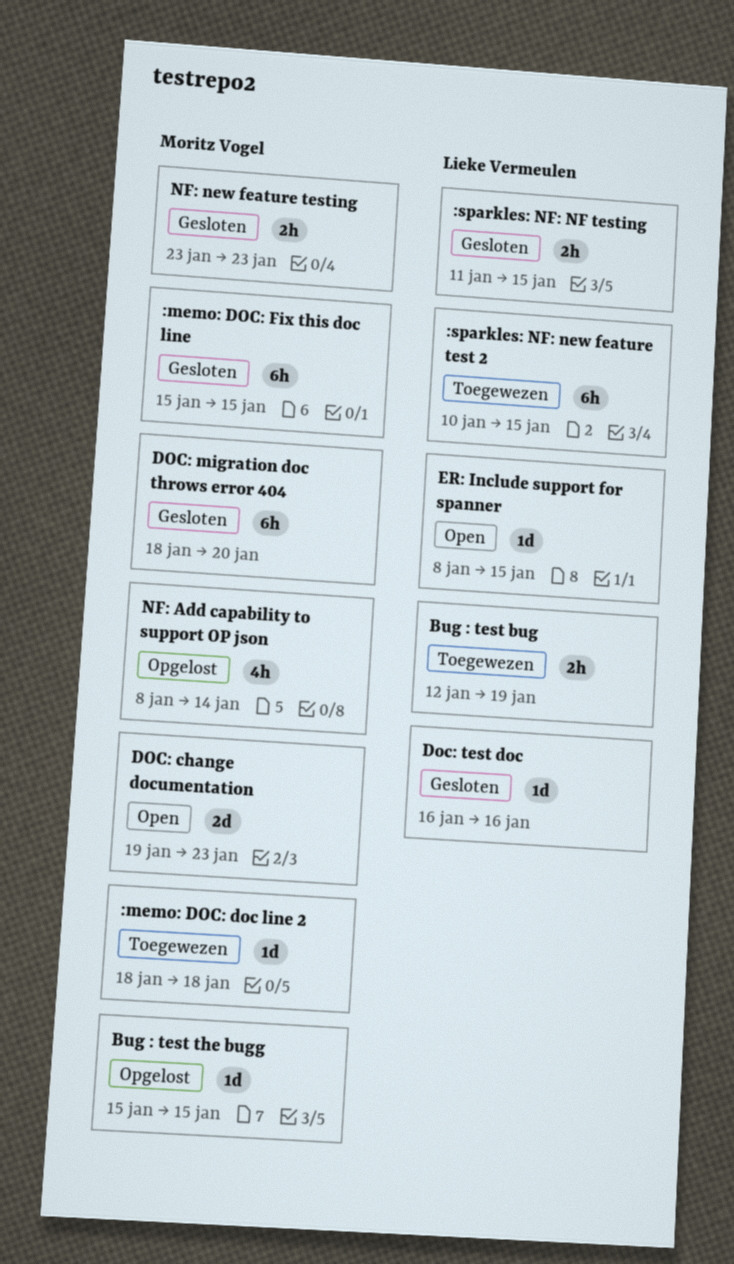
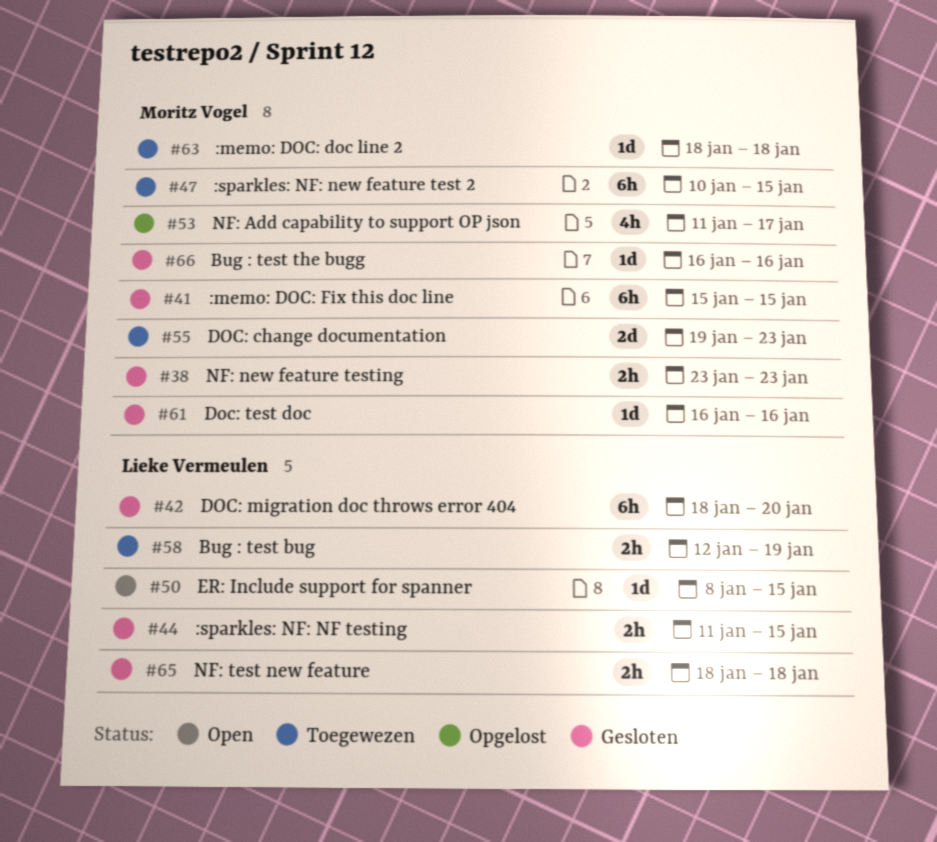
:sparkles: NF: new feature test 2, owner: Lieke Vermeulen -> Moritz Vogel
Bug : test the bugg, status: Opgelost -> Gesloten
Bug : test the bugg, start: Jan 15 -> Jan 16
Bug : test the bugg, due: Jan 15 -> Jan 16
DOC: change documentation, status: Open -> Toegewezen
DOC: migration doc throws error 404, owner: Moritz Vogel -> Lieke Vermeulen
Doc: test doc, owner: Lieke Vermeulen -> Moritz Vogel
NF: Add capability to support OP json, start: Jan 8 -> Jan 11
NF: Add capability to support OP json, due: Jan 14 -> Jan 17
NF: test new feature: none -> present

